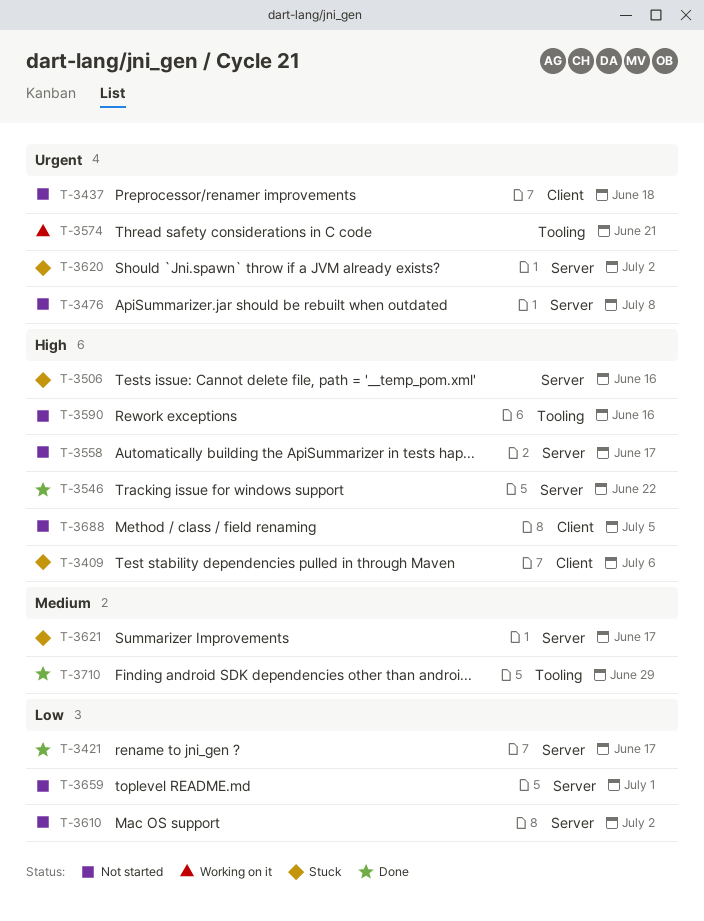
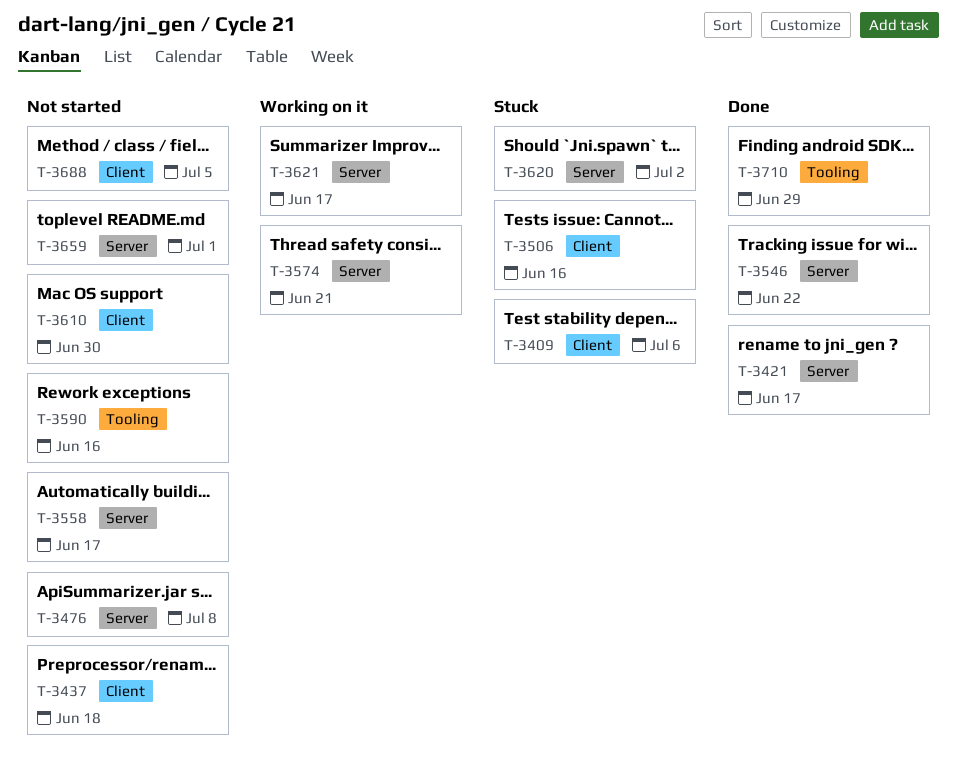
T-3506, label: Server -> Client
T-3574, label: Tooling -> Server
T-3610, label: Server -> Client
T-3610, due: Jul 2 -> Jun 30
T-3621, status: Stuck -> Working on it

